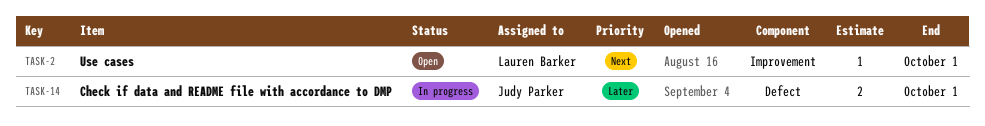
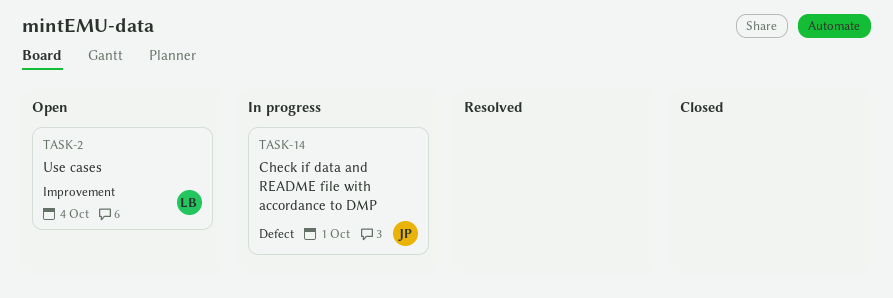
TASK-2, due: Oct 1 -> Oct 4

